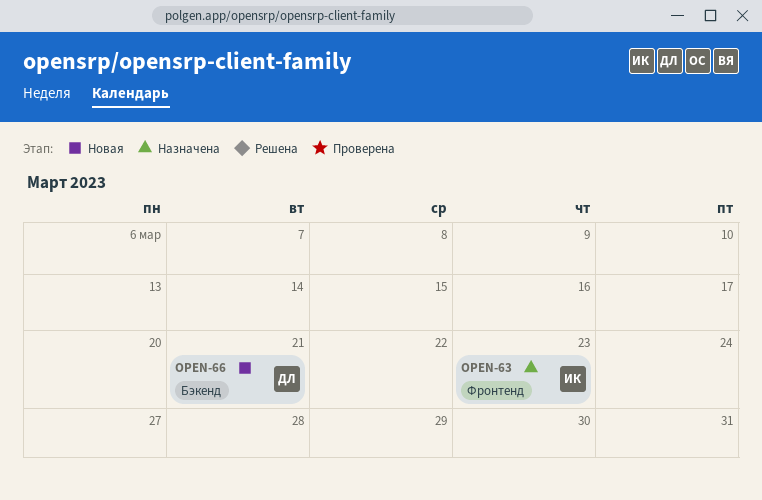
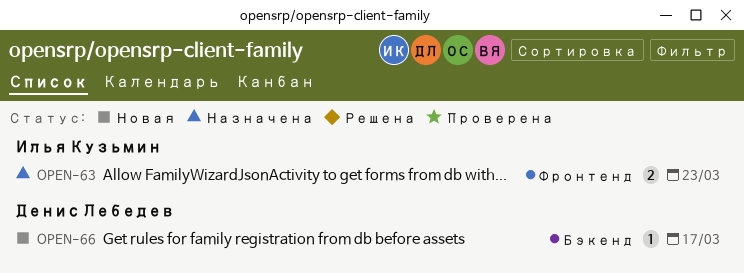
OPEN-66, due: Mar 21 -> Mar 17

